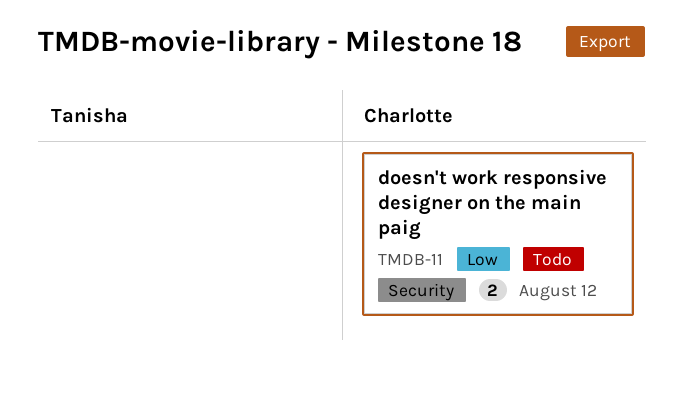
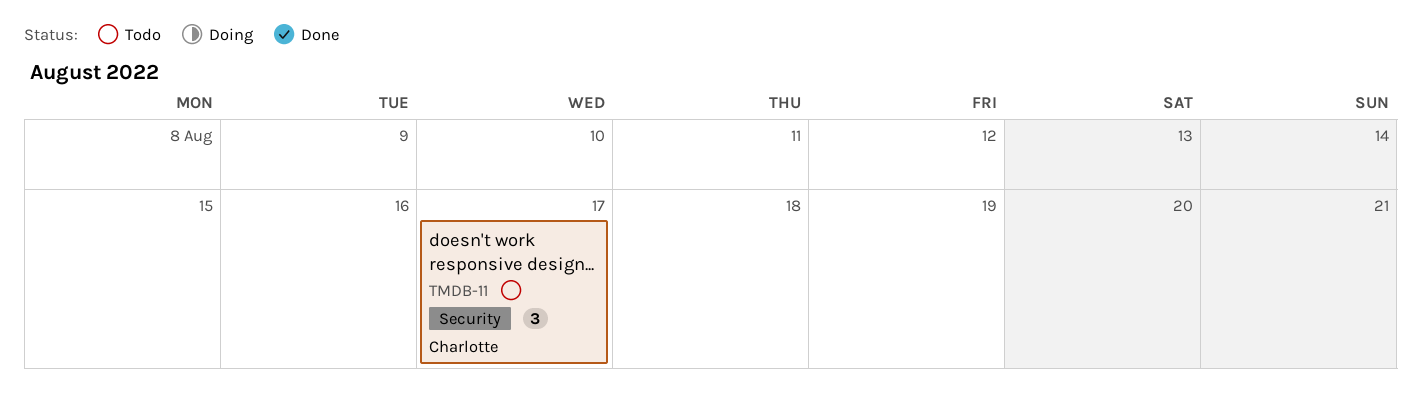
TMDB-11, estimate: 2 -> 3
TMDB-11, due: Aug 12 -> Aug 17

